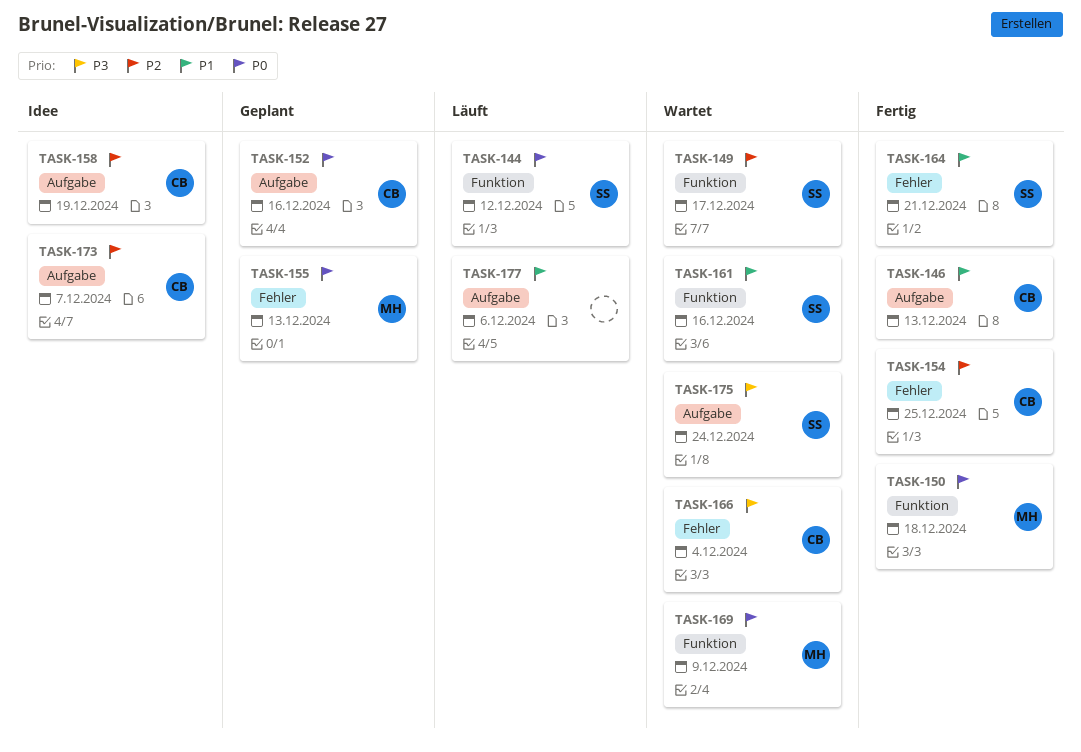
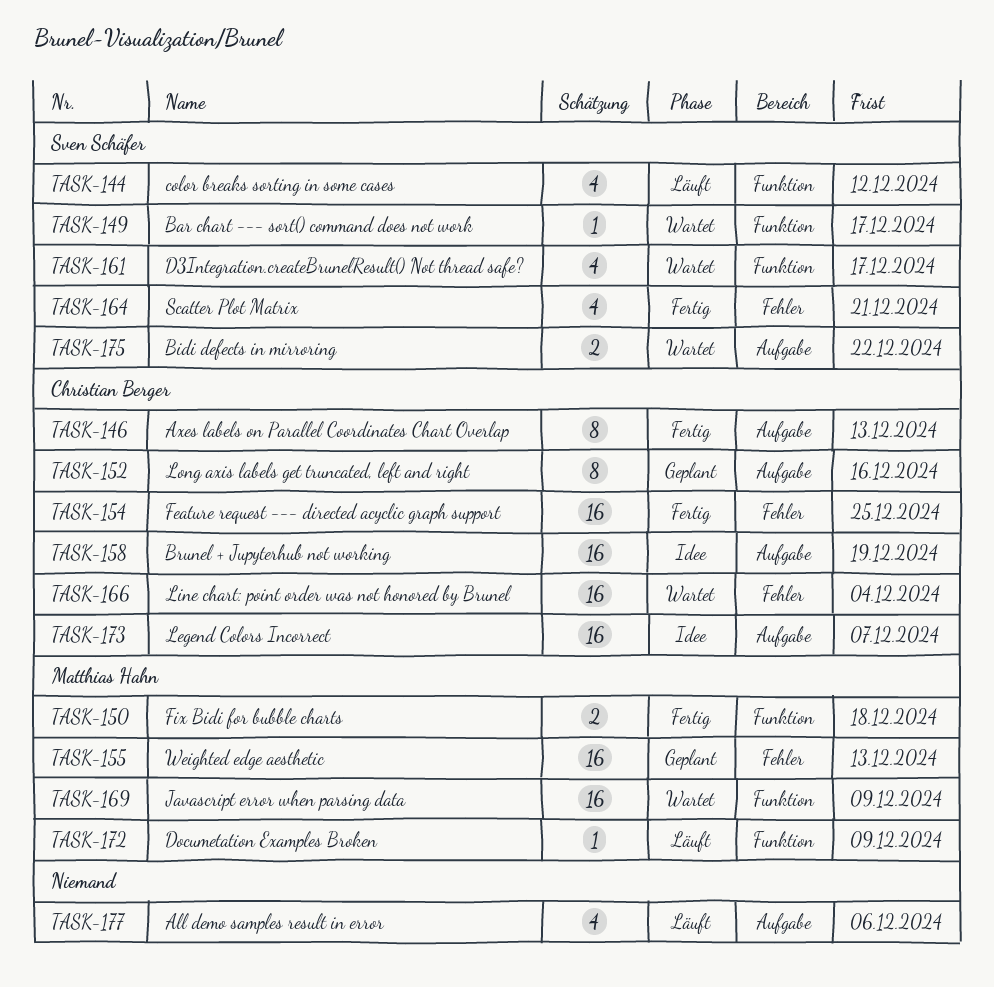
TASK-161, due: Dec 16 -> Dec 17
TASK-172: none -> present
TASK-175, due: Dec 24 -> Dec 22

